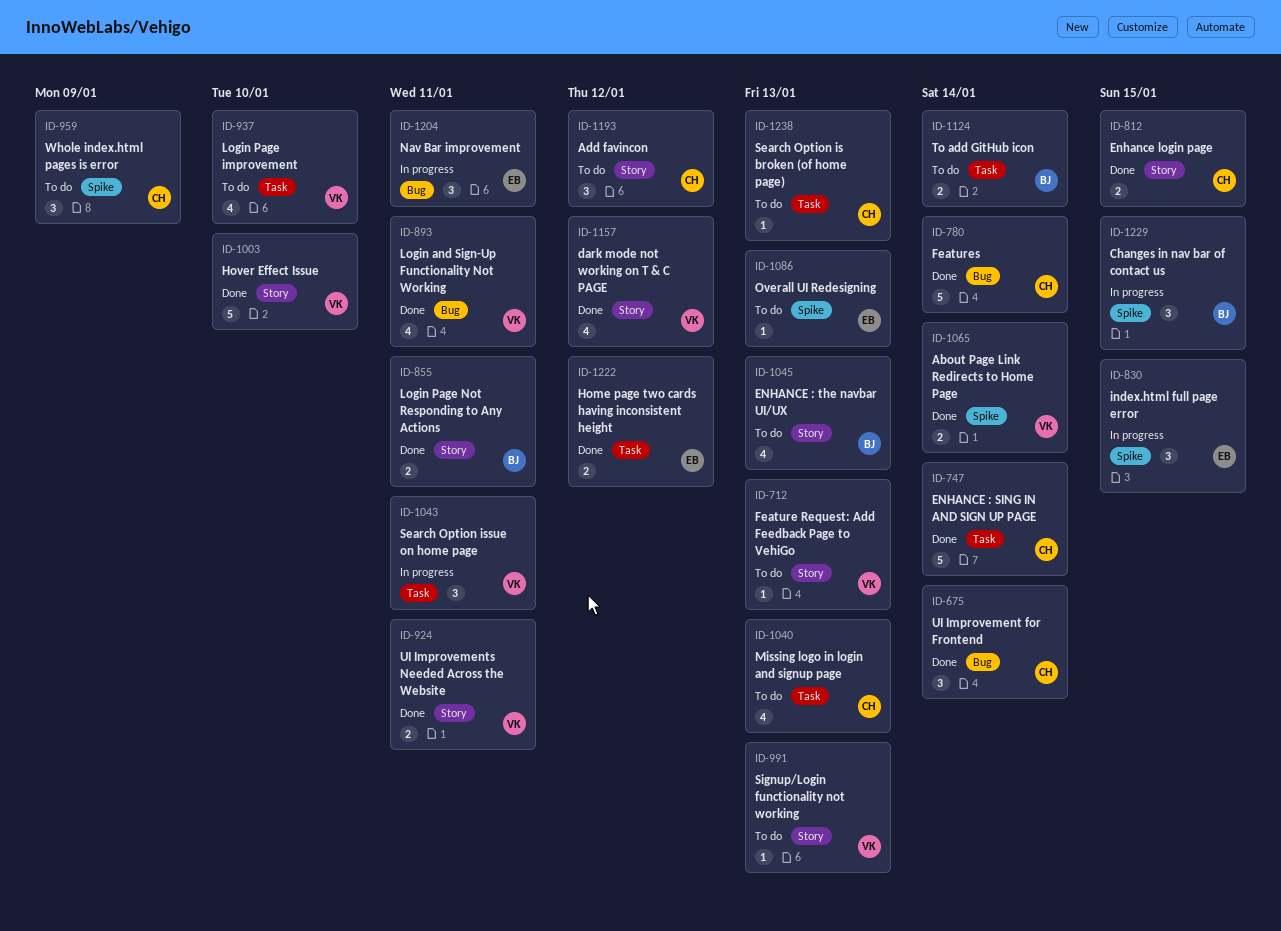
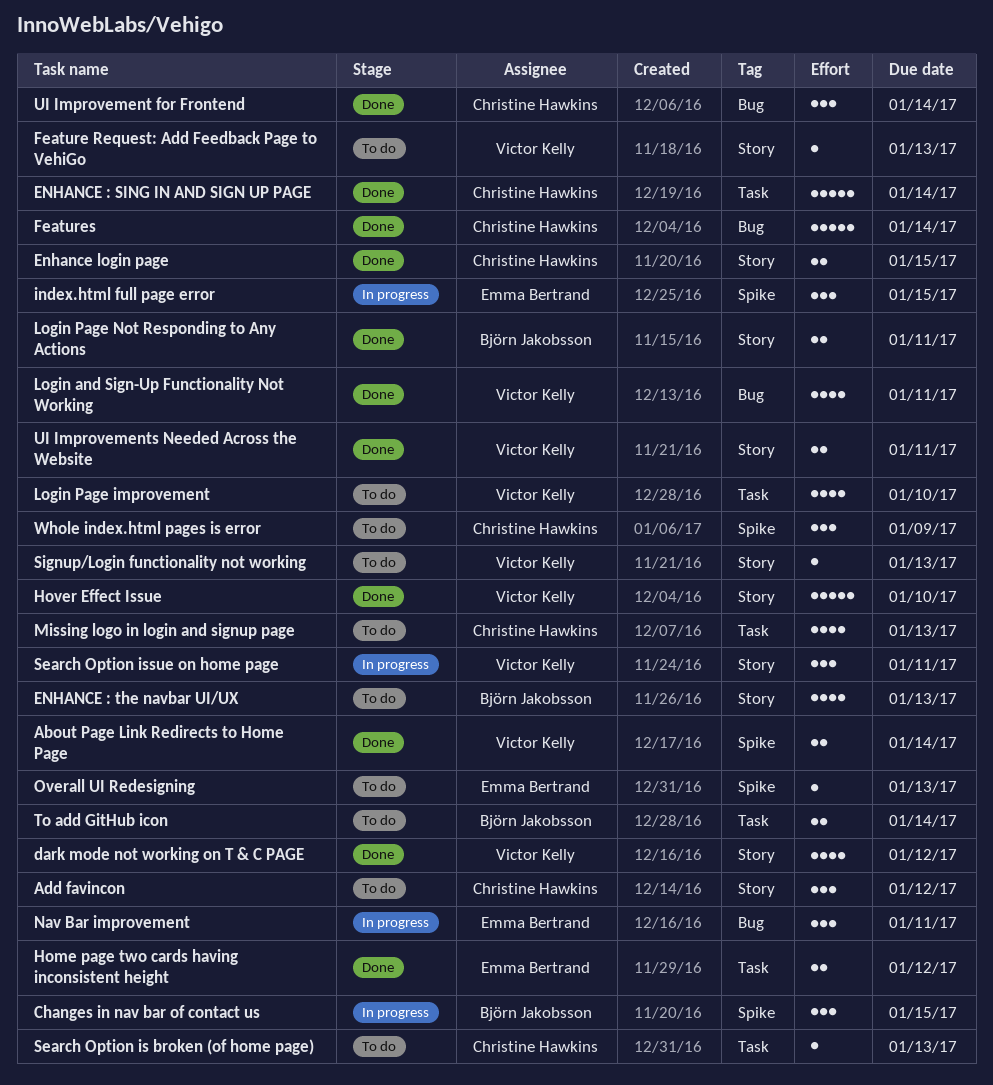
Search Option issue on home page, label: Task -> Story

